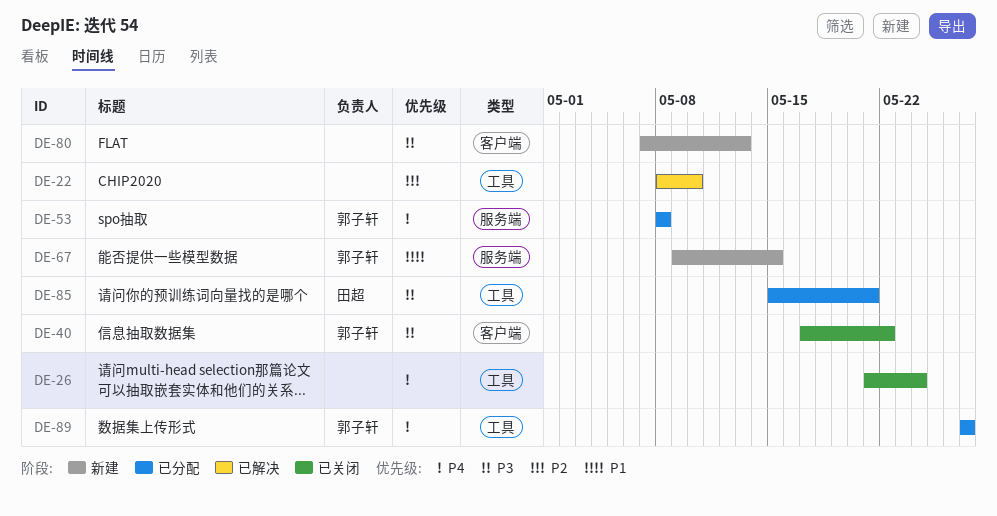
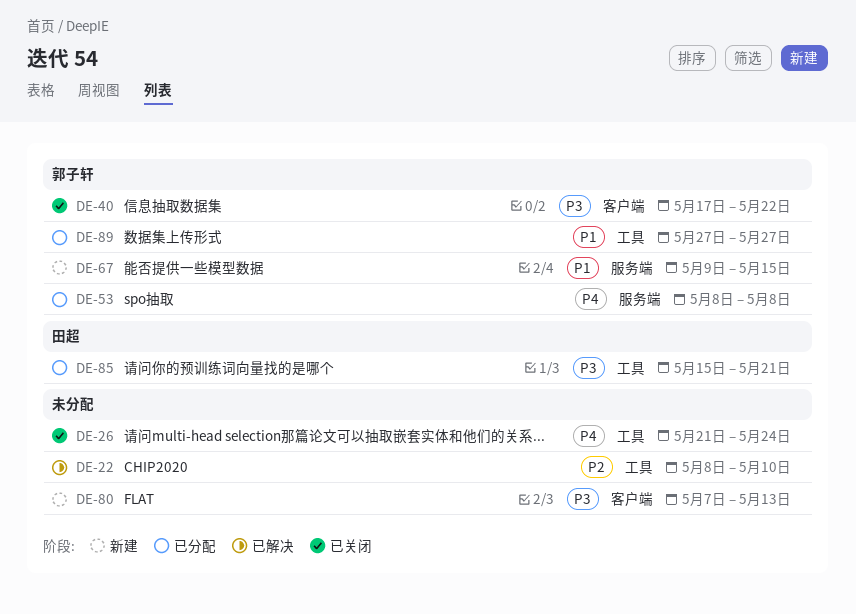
DE-89, priority: P4 -> P1

